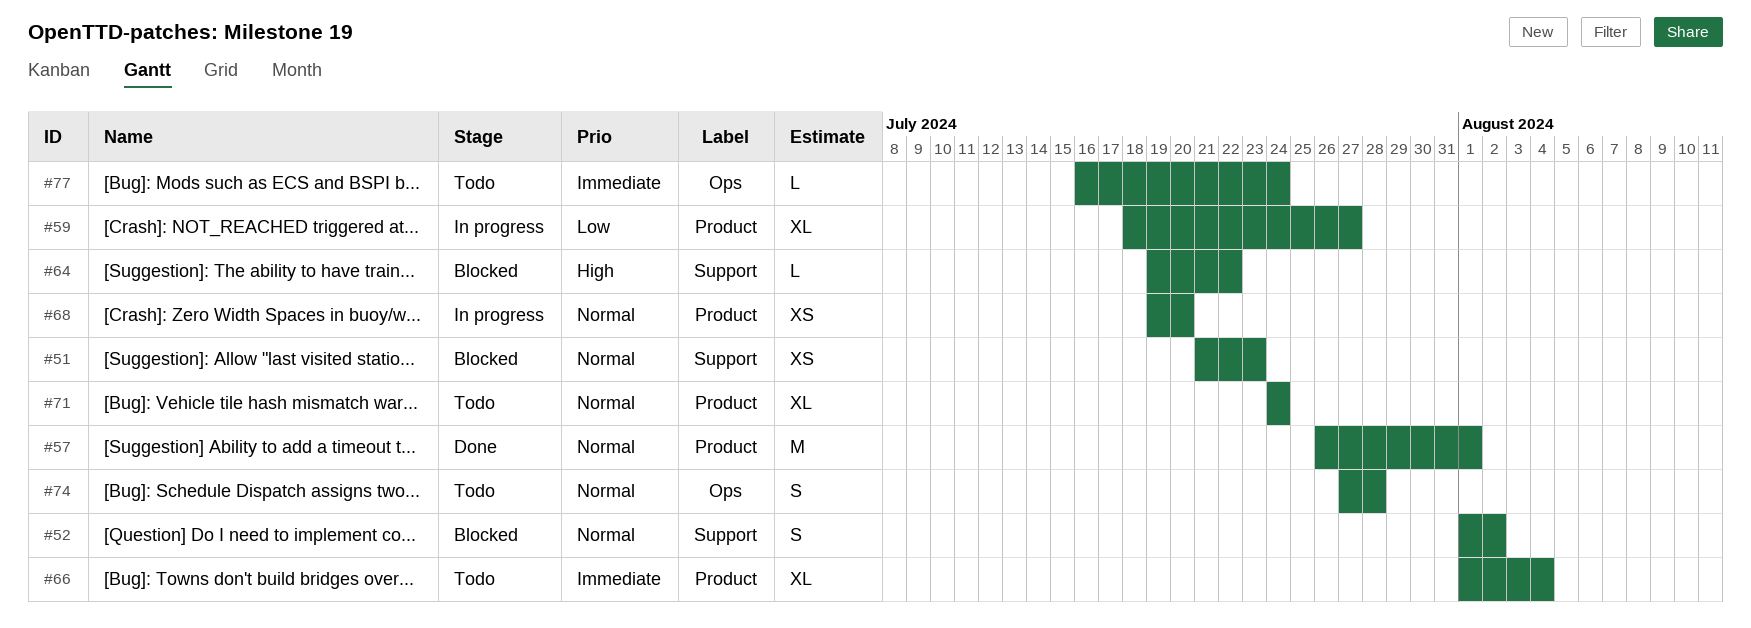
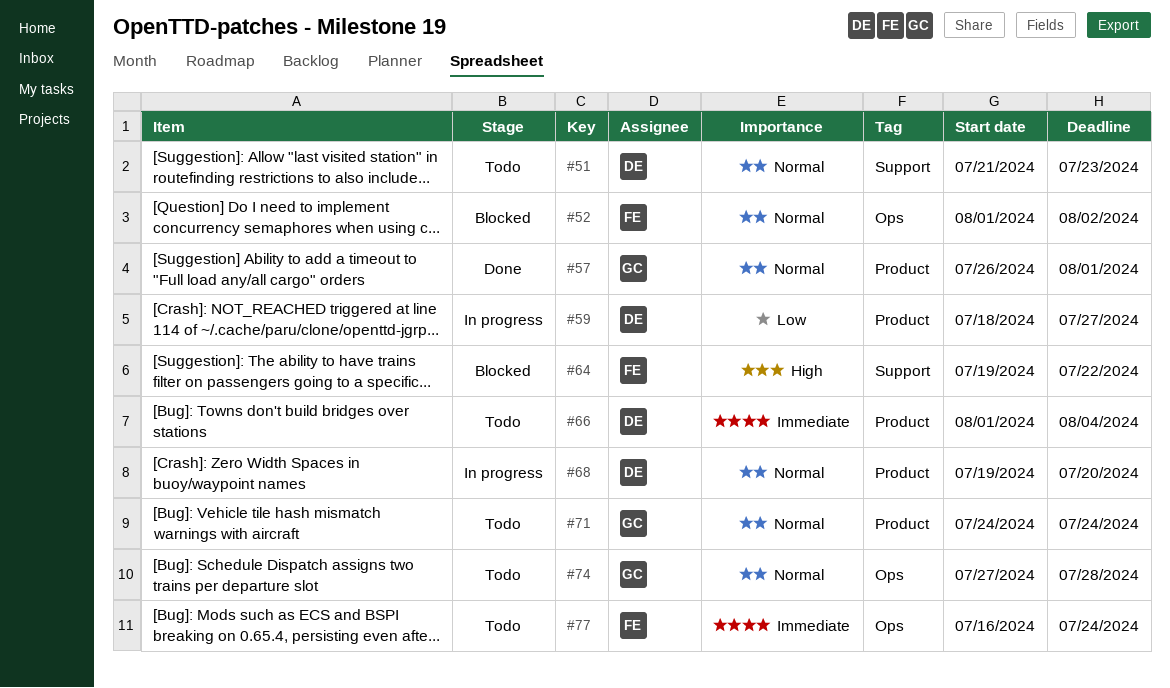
#51, status: Blocked -> Todo
#52, label: Support -> Ops

